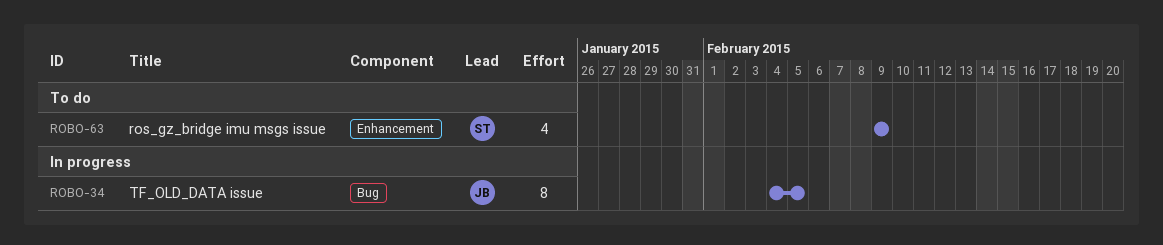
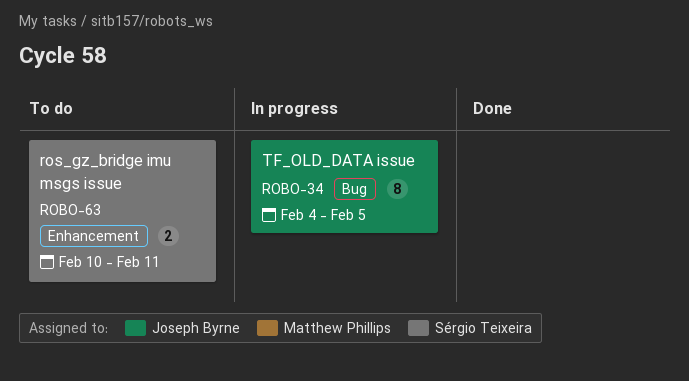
ROBO-63, estimate: 4 -> 2
ROBO-63, start: Feb 9 -> Feb 10
ROBO-63, due: Feb 9 -> Feb 11

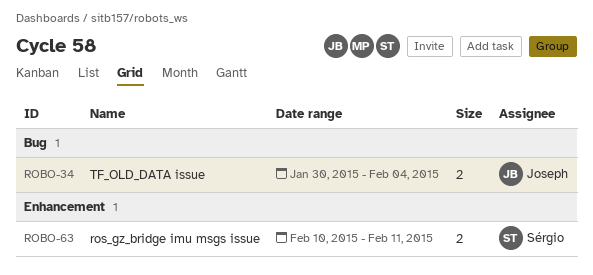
ROBO-34, estimate: 8 -> 2
ROBO-34, start: Feb 4 -> Jan 30
ROBO-34, due: Feb 5 -> Feb 4

